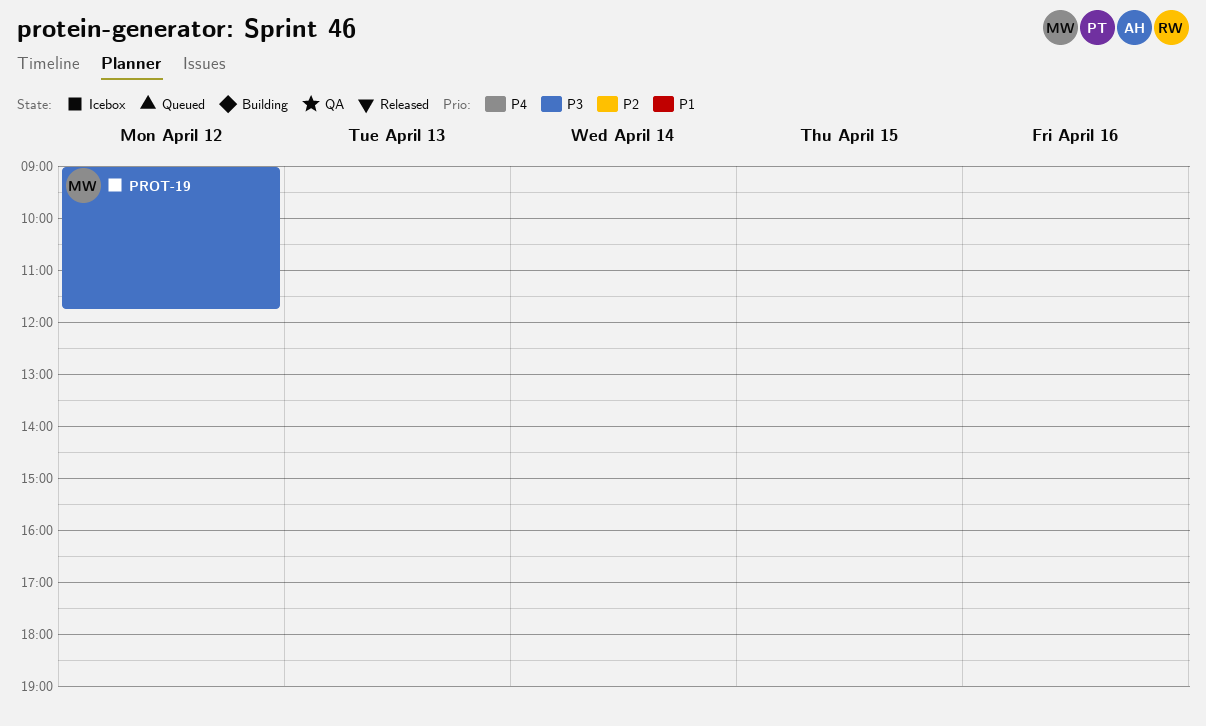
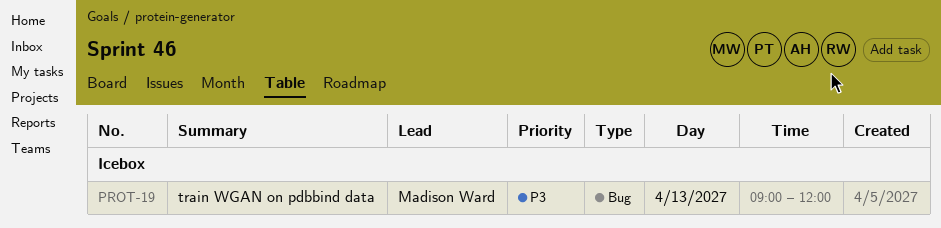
PROT-19, day: Apr 12 -> Apr 13
PROT-19, ends: 11:45 -> 12:00

